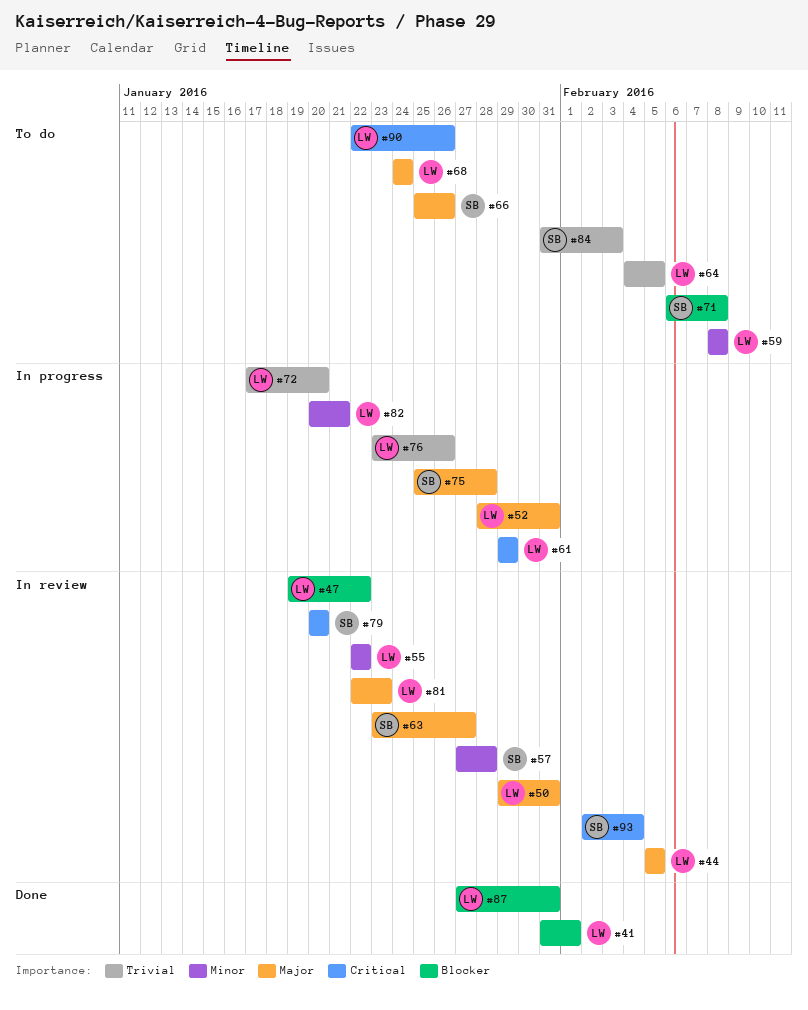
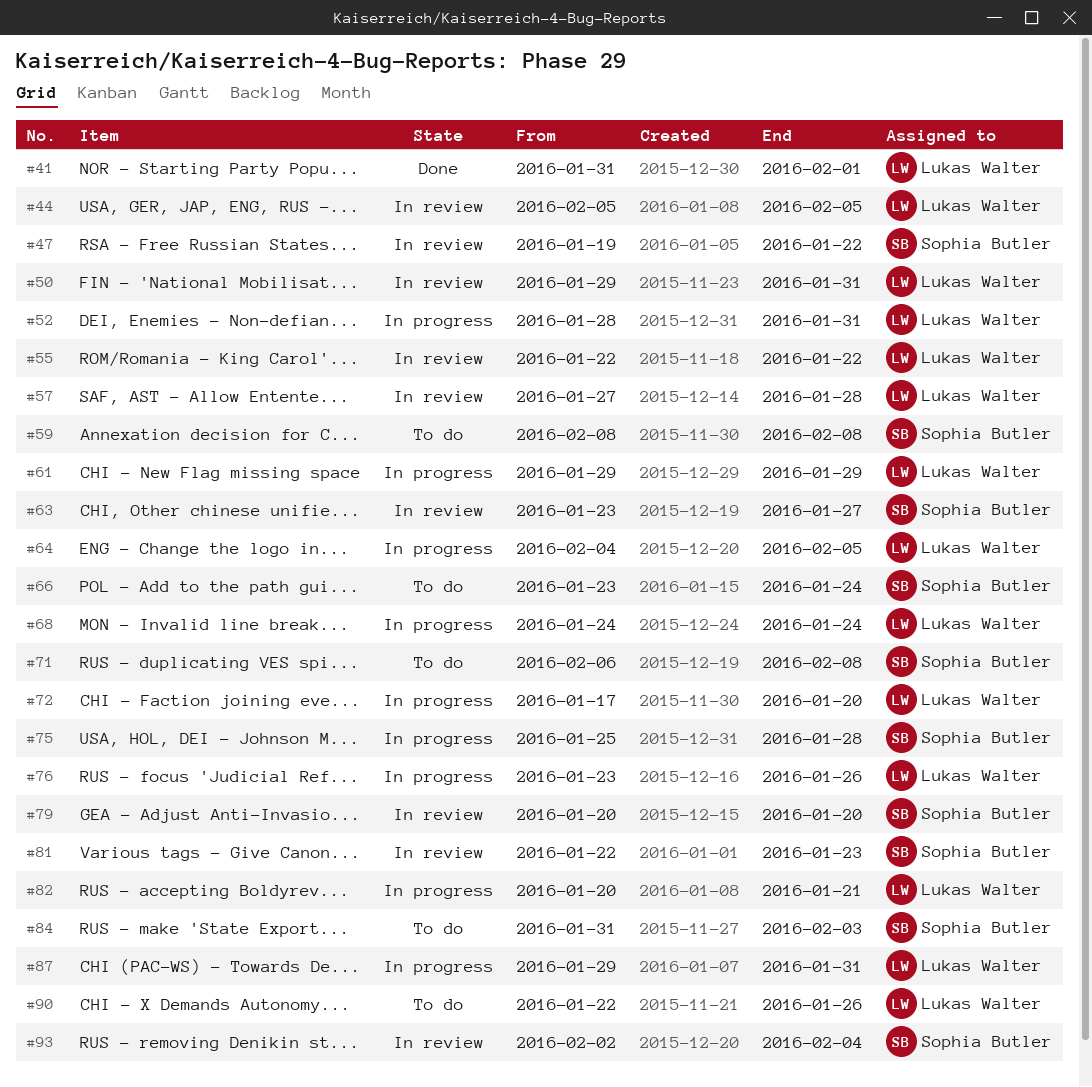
#47, owner: Lukas Walter -> Sophia Butler
#57, owner: Sophia Butler -> Lukas Walter
#59, owner: Lukas Walter -> Sophia Butler
#64, status: To do -> In progress
#66, start: Jan 25 -> Jan 23
#66, due: Jan 26 -> Jan 24
#68, status: To do -> In progress
#81, owner: Lukas Walter -> Sophia Butler
#87, status: Done -> In progress
#87, start: Jan 27 -> Jan 29

